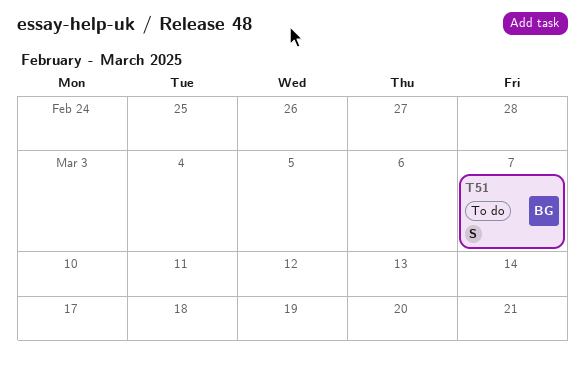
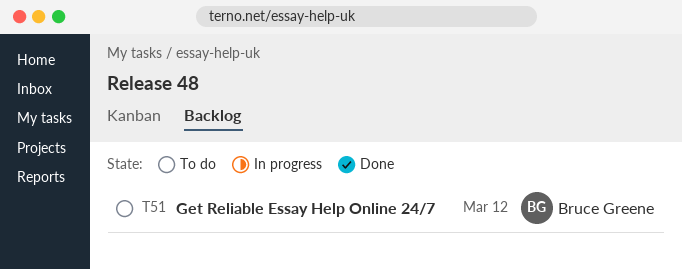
T51, due: Mar 7 -> Mar 12

